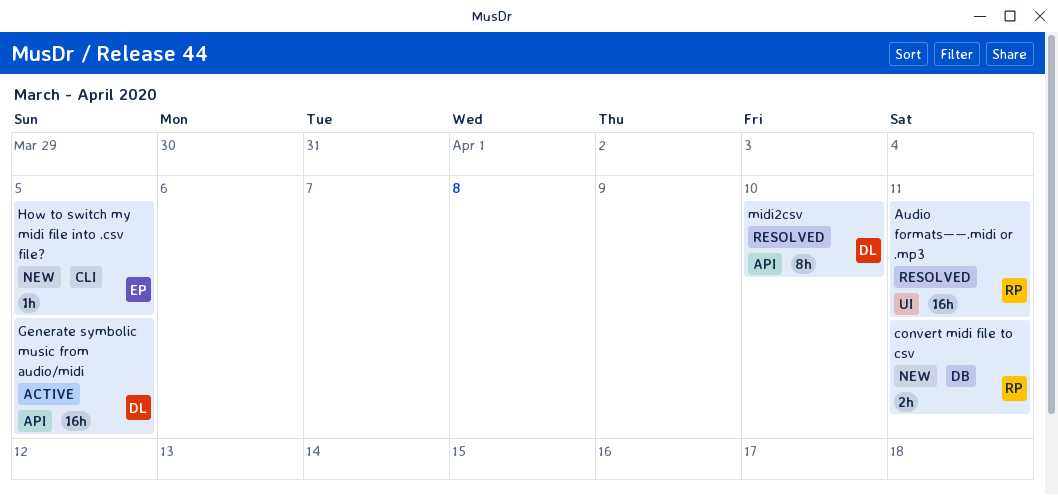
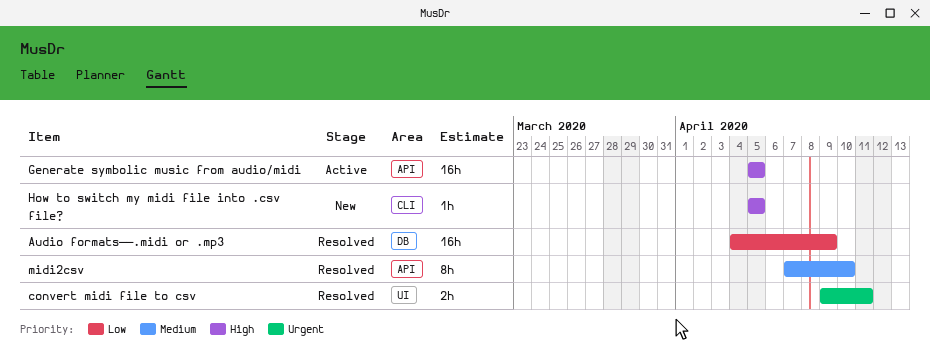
Audio formats——.midi or .mp3, label: UI -> DB
Audio formats——.midi or .mp3, due: Apr 11 -> Apr 9
convert midi file to csv, status: New -> Resolved
convert midi file to csv, label: DB -> UI

